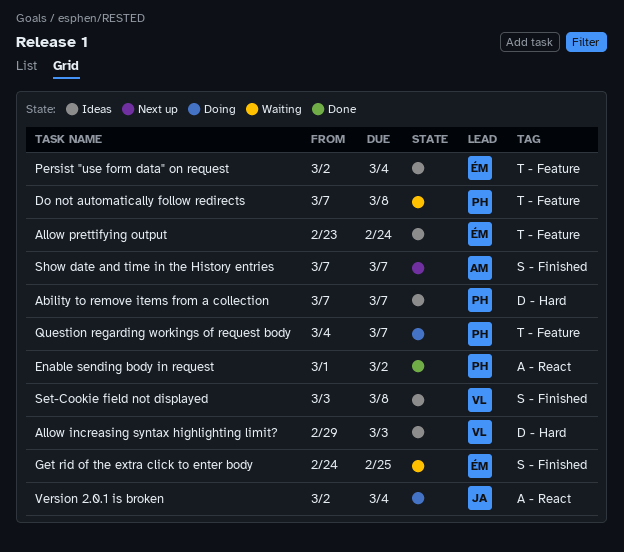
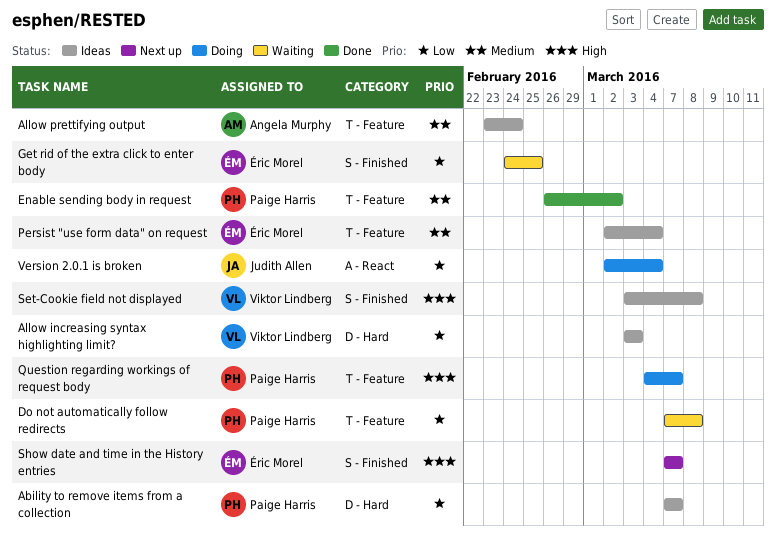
Allow increasing syntax highlighting limit?, start: Feb 29 -> Mar 3
Allow prettifying output, owner: Éric Morel -> Angela Murphy
Enable sending body in request, label: A - React -> T - Feature
Enable sending body in request, start: Mar 1 -> Feb 26
Show date and time in the History entries, owner: Angela Murphy -> Éric Morel

